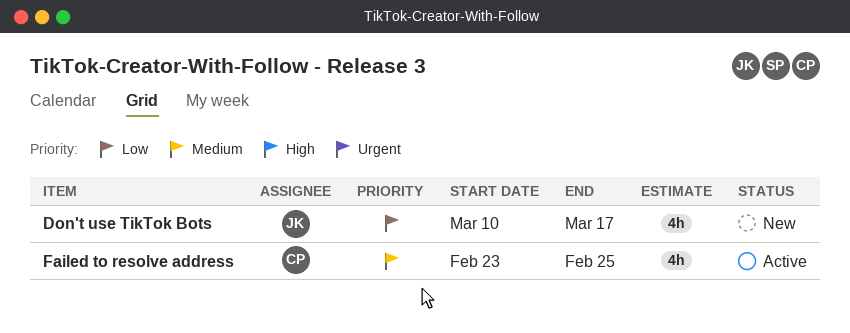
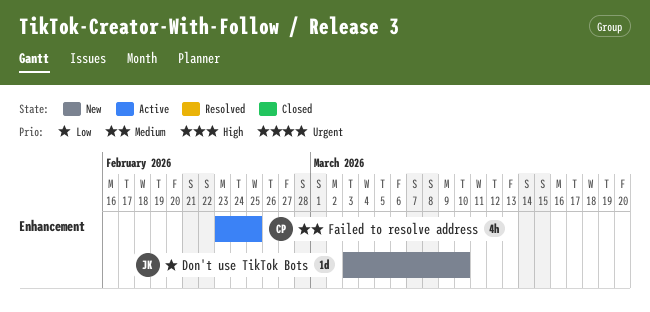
Don't use TikTok Bots, estimate: 4h -> 1d
Don't use TikTok Bots, start: Mar 10 -> Mar 3
Don't use TikTok Bots, due: Mar 17 -> Mar 10

